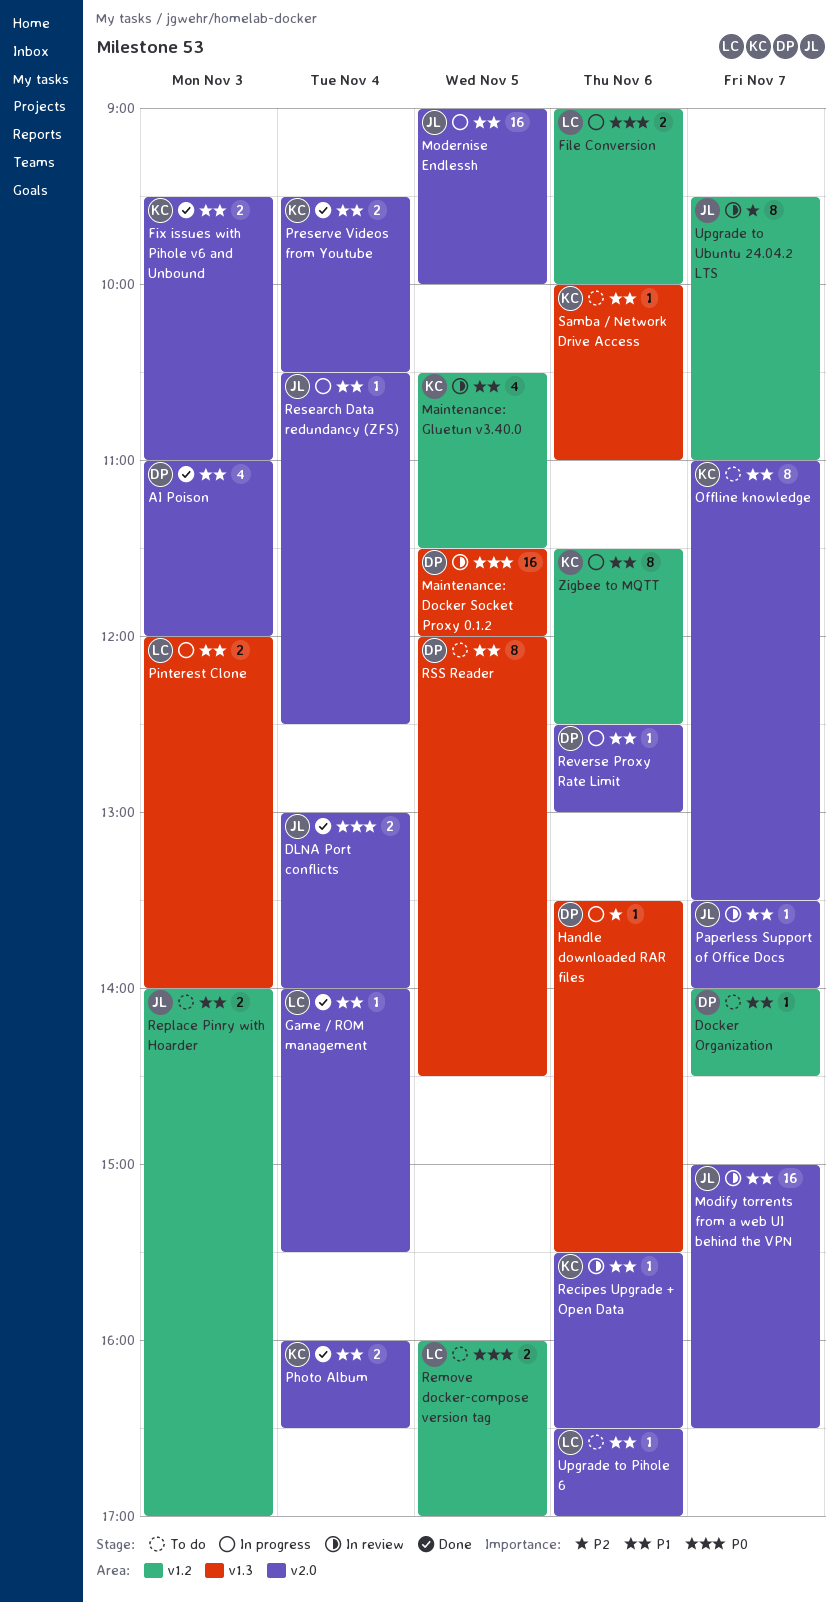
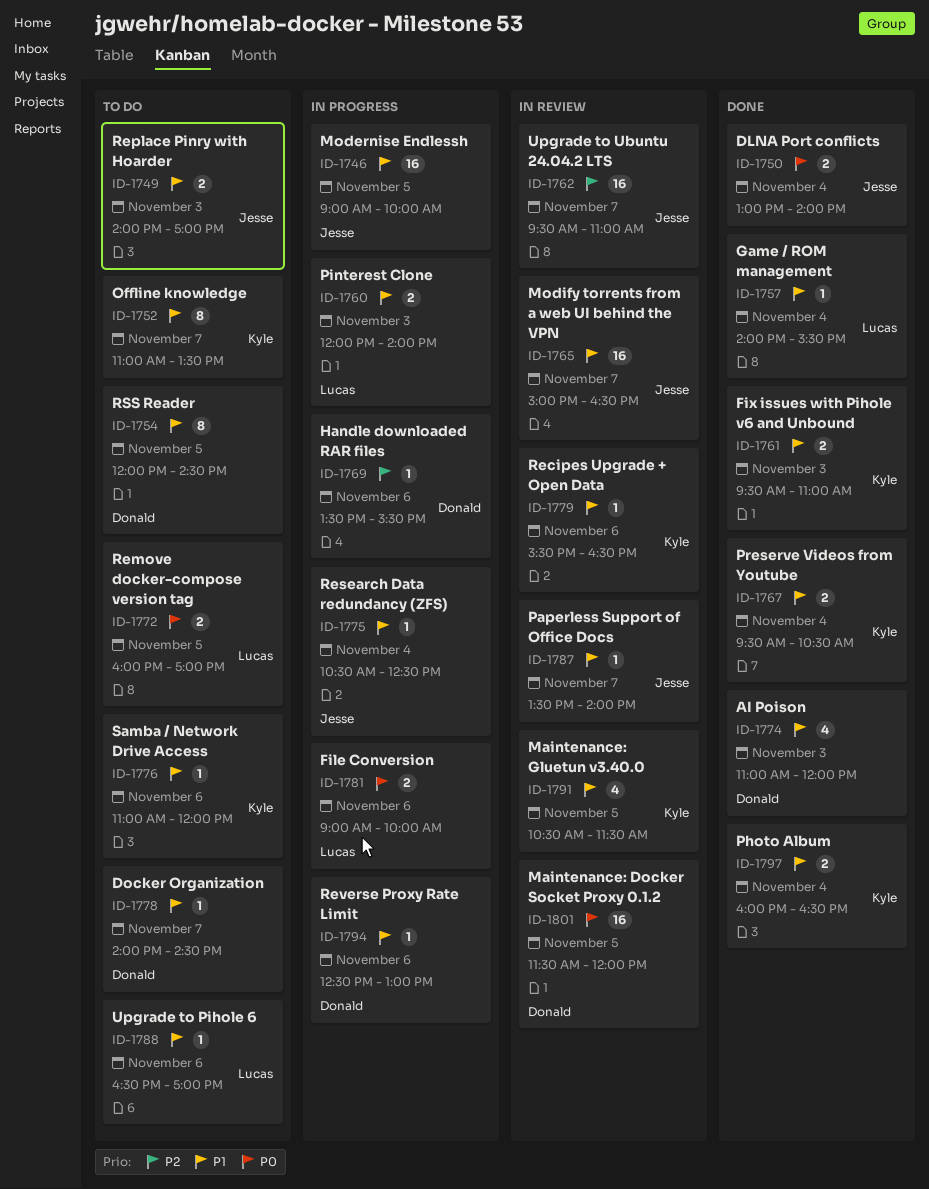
Samba / Network Drive Access, begins: 10:00 -> 11:00
Samba / Network Drive Access, ends: 11:00 -> 12:00
Upgrade to Ubuntu 24.04.2 LTS, estimate: 8 -> 16
Zigbee to MQTT: present -> none

